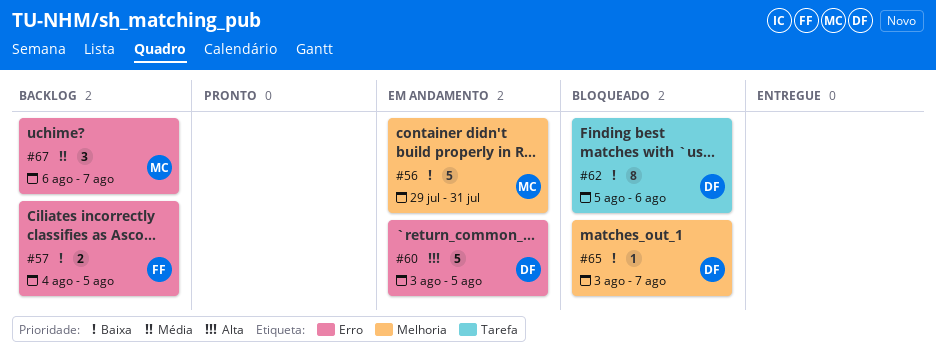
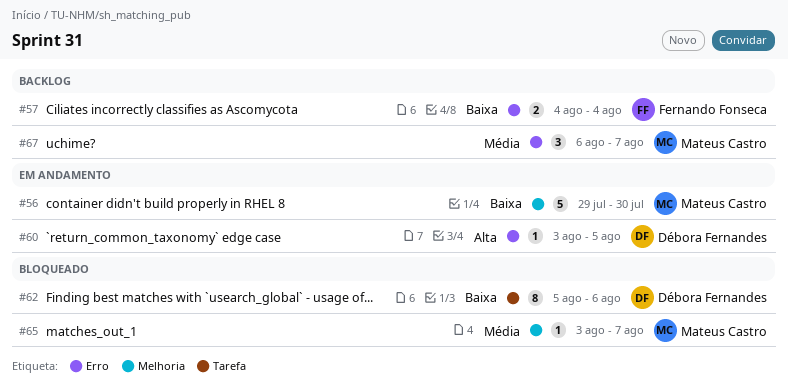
#56, due: Jul 31 -> Jul 30
#57, due: Aug 5 -> Aug 4
#60, estimate: 5 -> 1
#65, owner: Débora Fernandes -> Mateus Castro
#65, priority: Baixa -> Média

